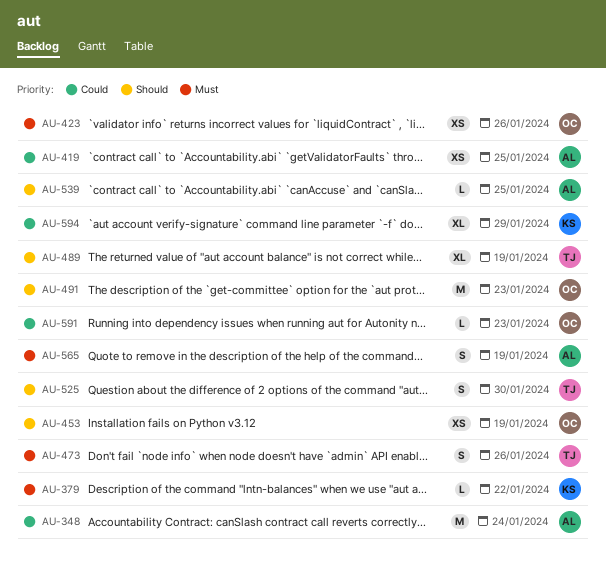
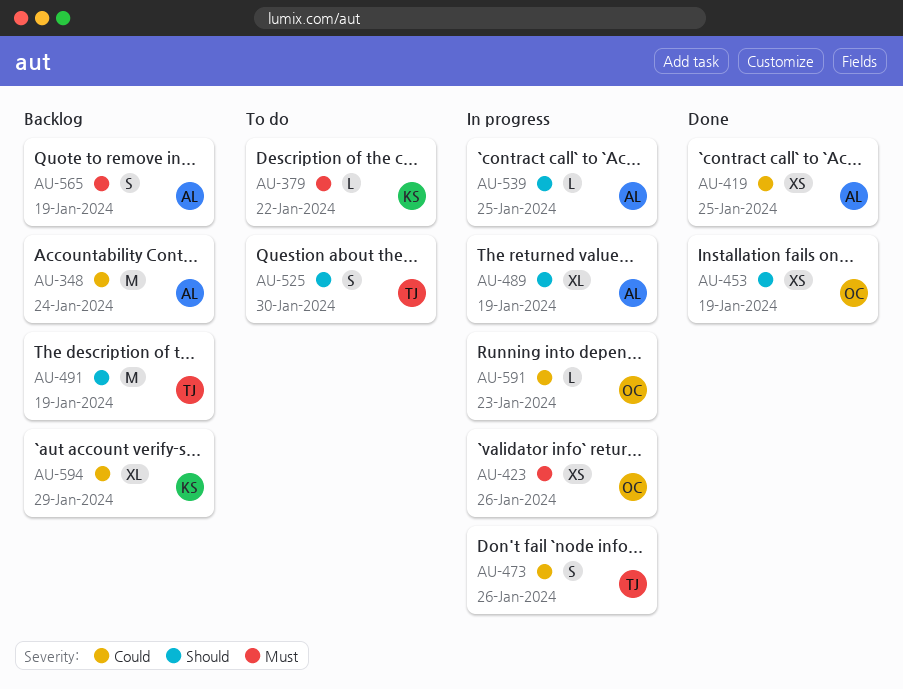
AU-473, priority: Must -> Could
AU-489, owner: TJ -> AL
AU-491, owner: OC -> TJ
AU-491, due: Jan 23 -> Jan 19

